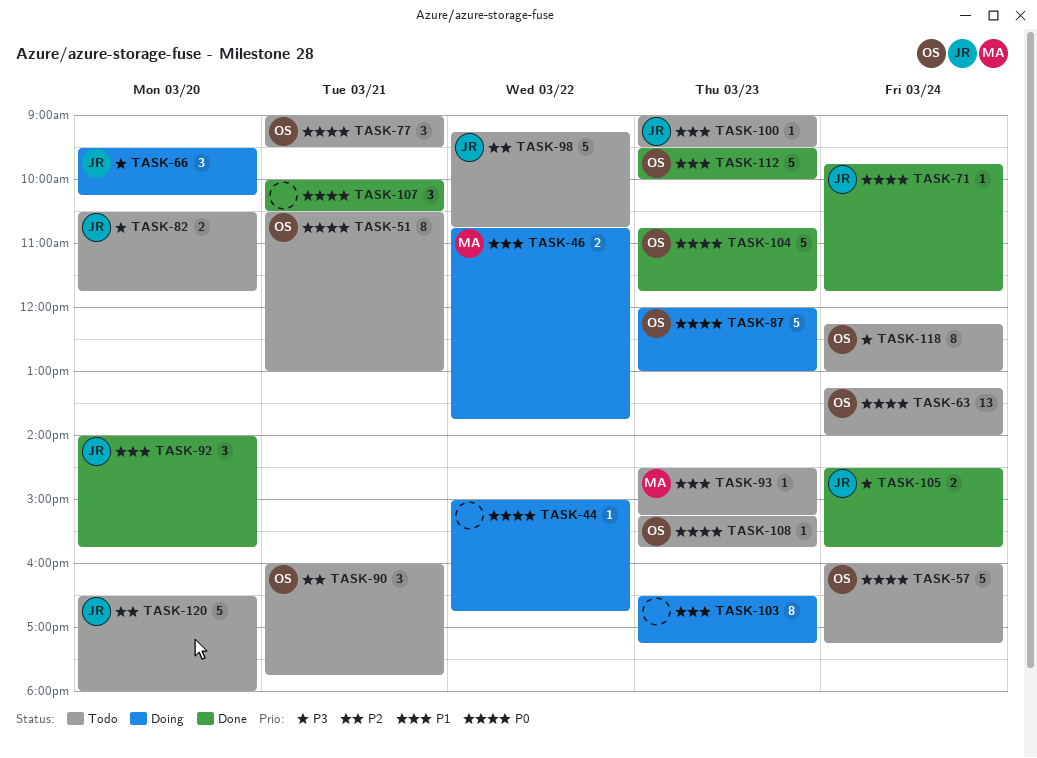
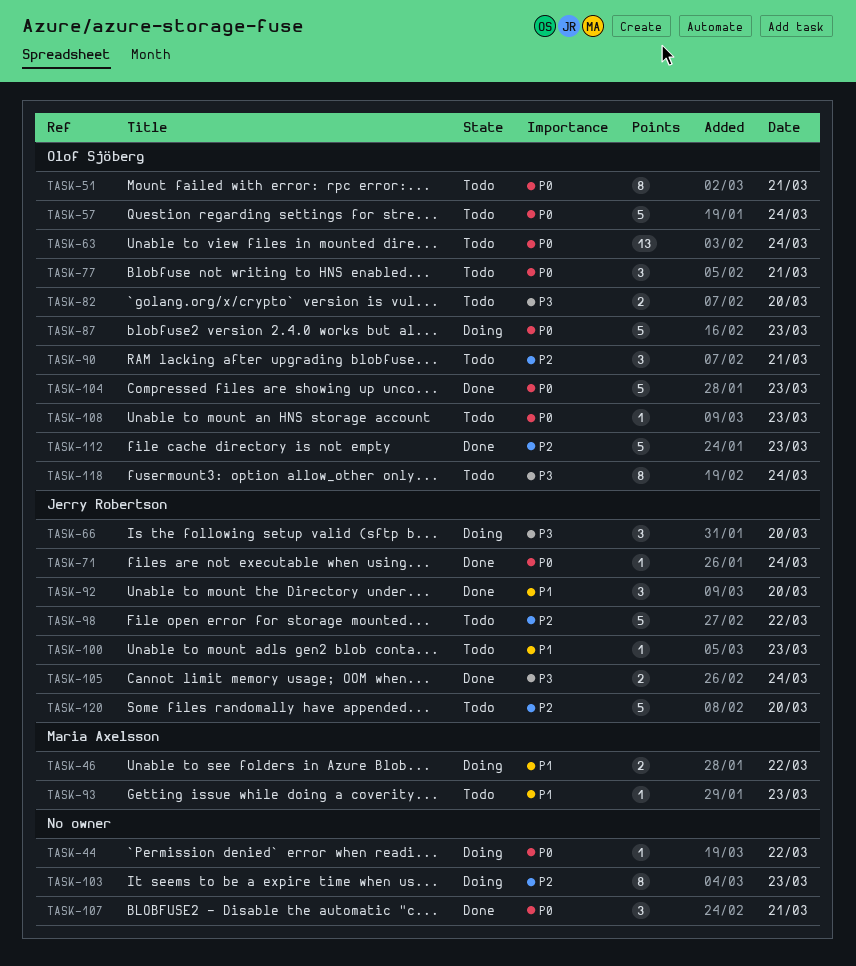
TASK-82, owner: Jerry Robertson -> Olof Sjöberg
TASK-103, priority: P1 -> P2
TASK-112, priority: P1 -> P2

